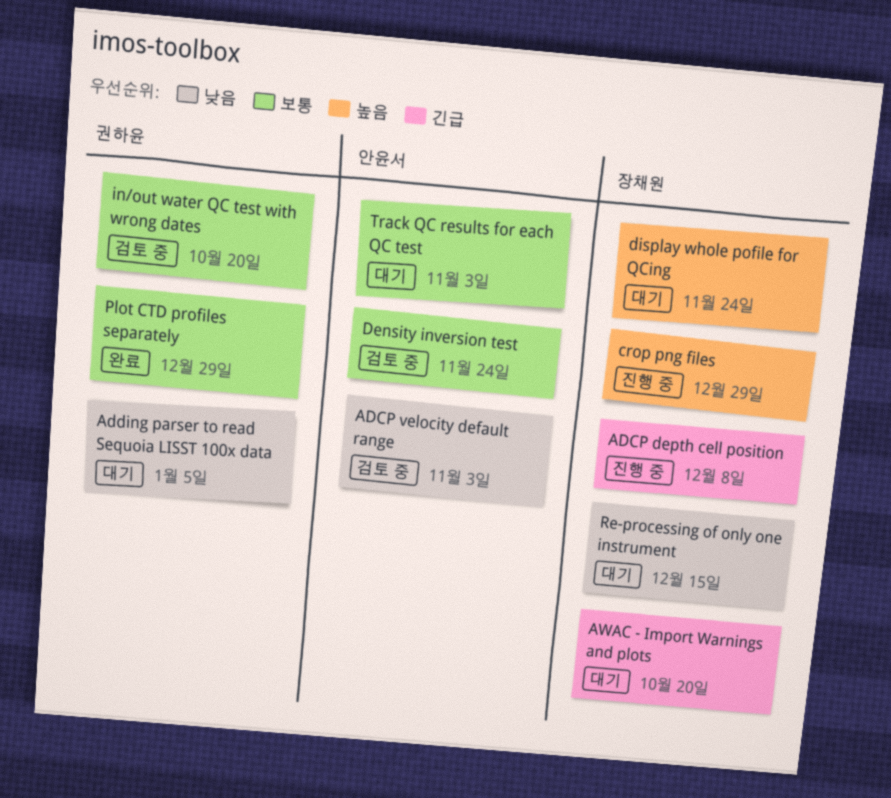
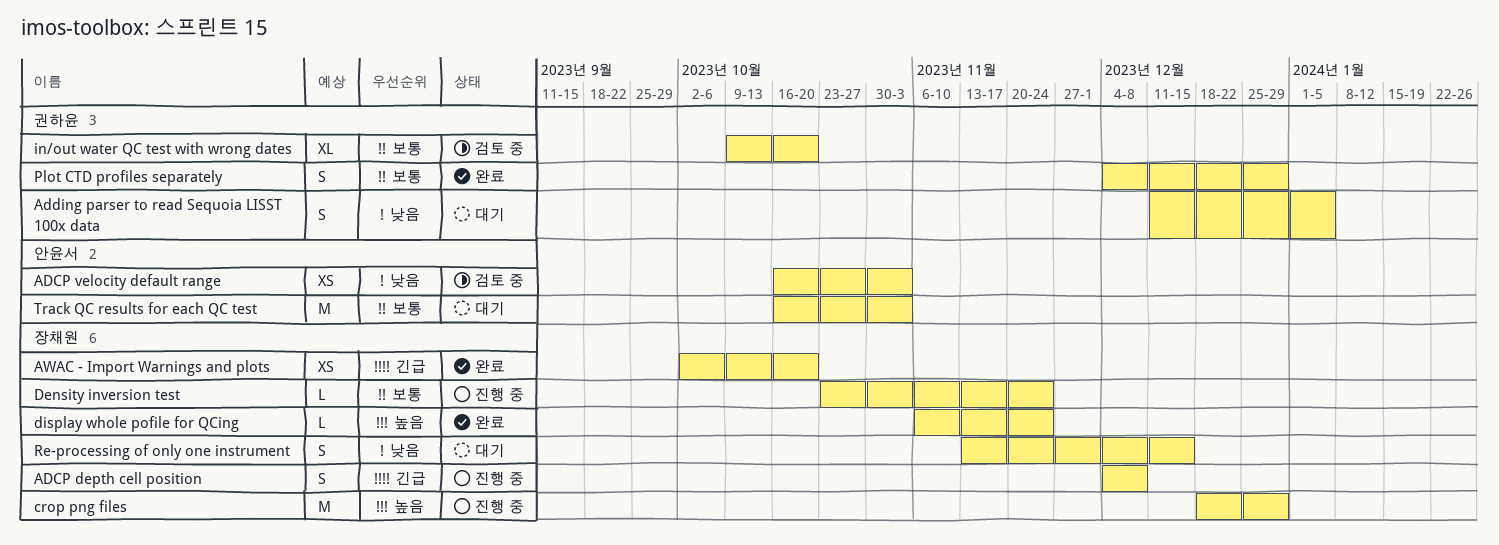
AWAC - Import Warnings and plots, status: 대기 -> 완료
Density inversion test, status: 검토 중 -> 진행 중
Density inversion test, owner: 안윤서 -> 장채원
display whole pofile for QCing, status: 대기 -> 완료

